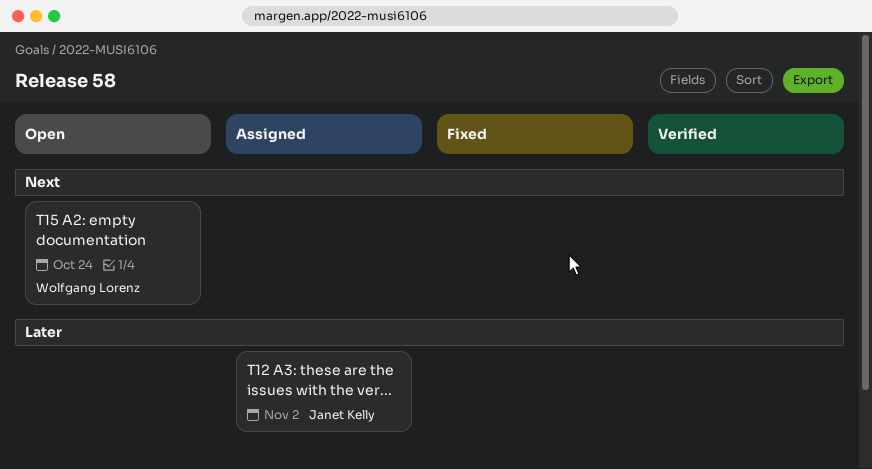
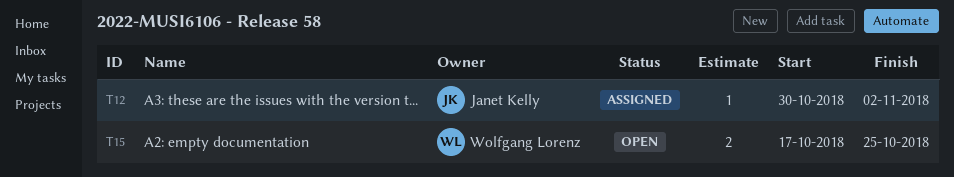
T15, due: Oct 24 -> Oct 25

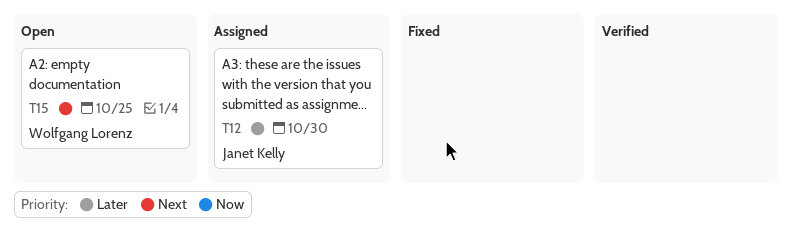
T12, due: Nov 2 -> Oct 30

